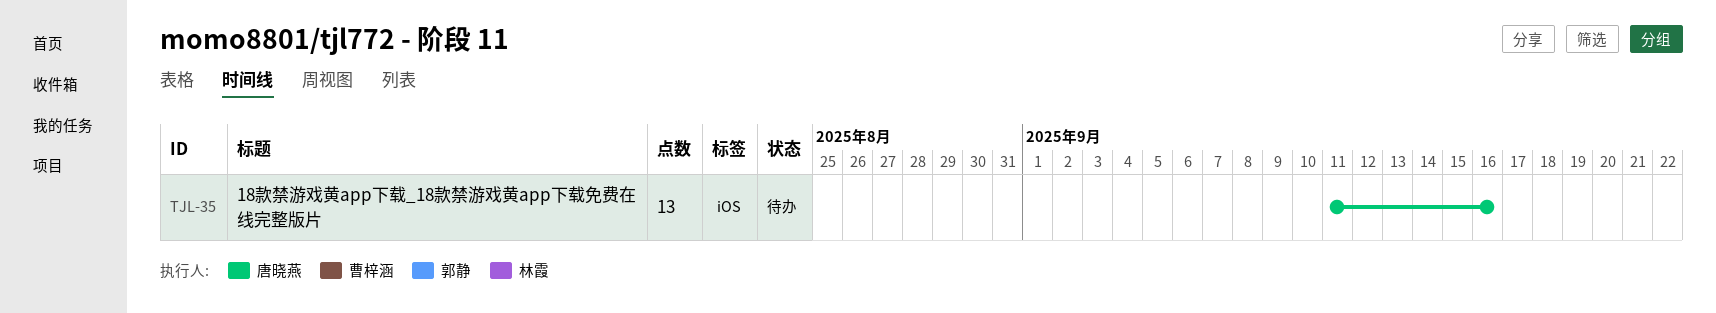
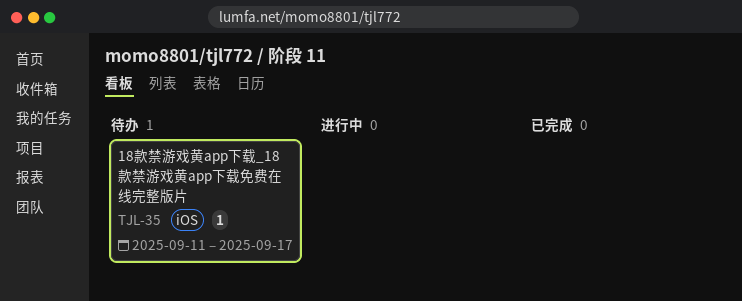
TJL-35, estimate: 13 -> 1
TJL-35, due: Sep 16 -> Sep 17

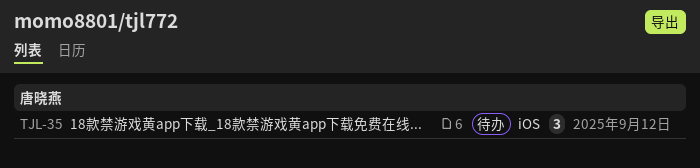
TJL-35, estimate: 1 -> 3
TJL-35, due: Sep 17 -> Sep 12

